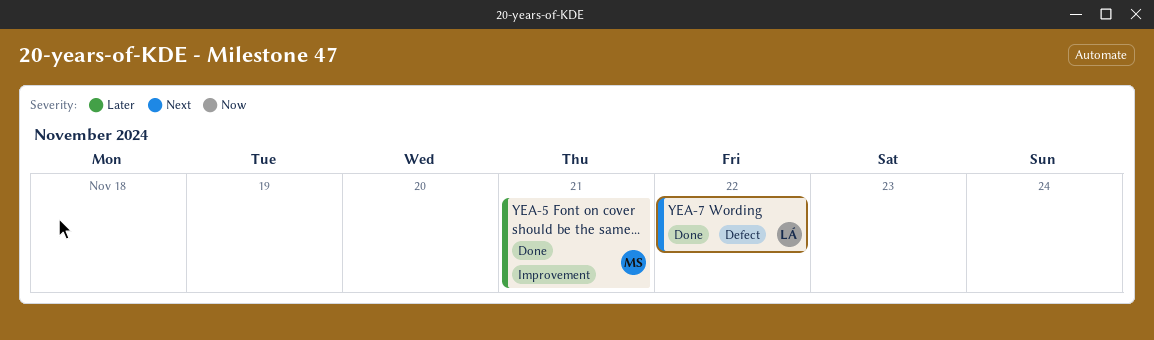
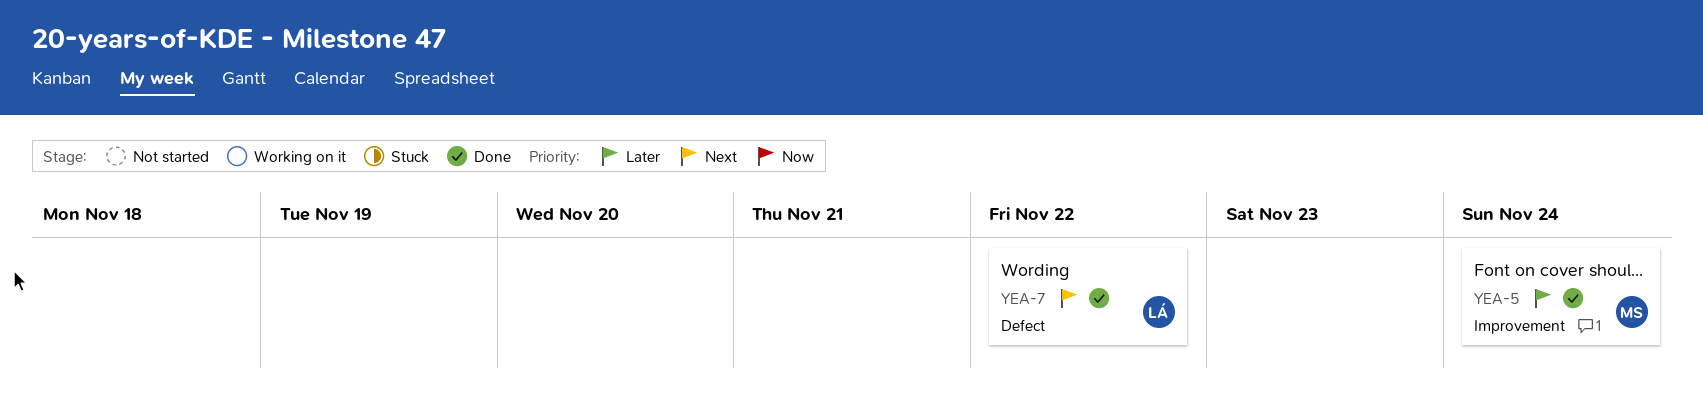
YEA-5, due: Nov 21 -> Nov 24

